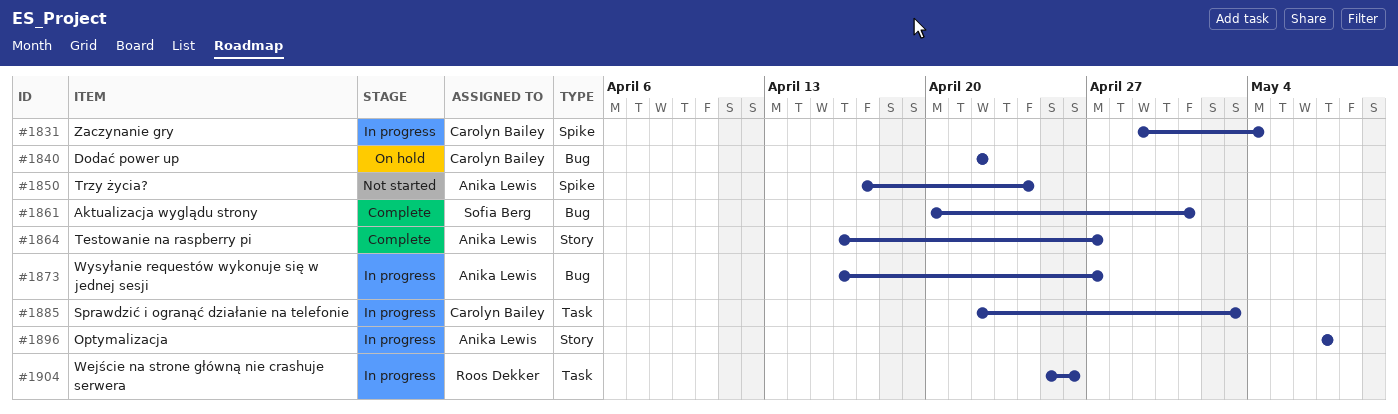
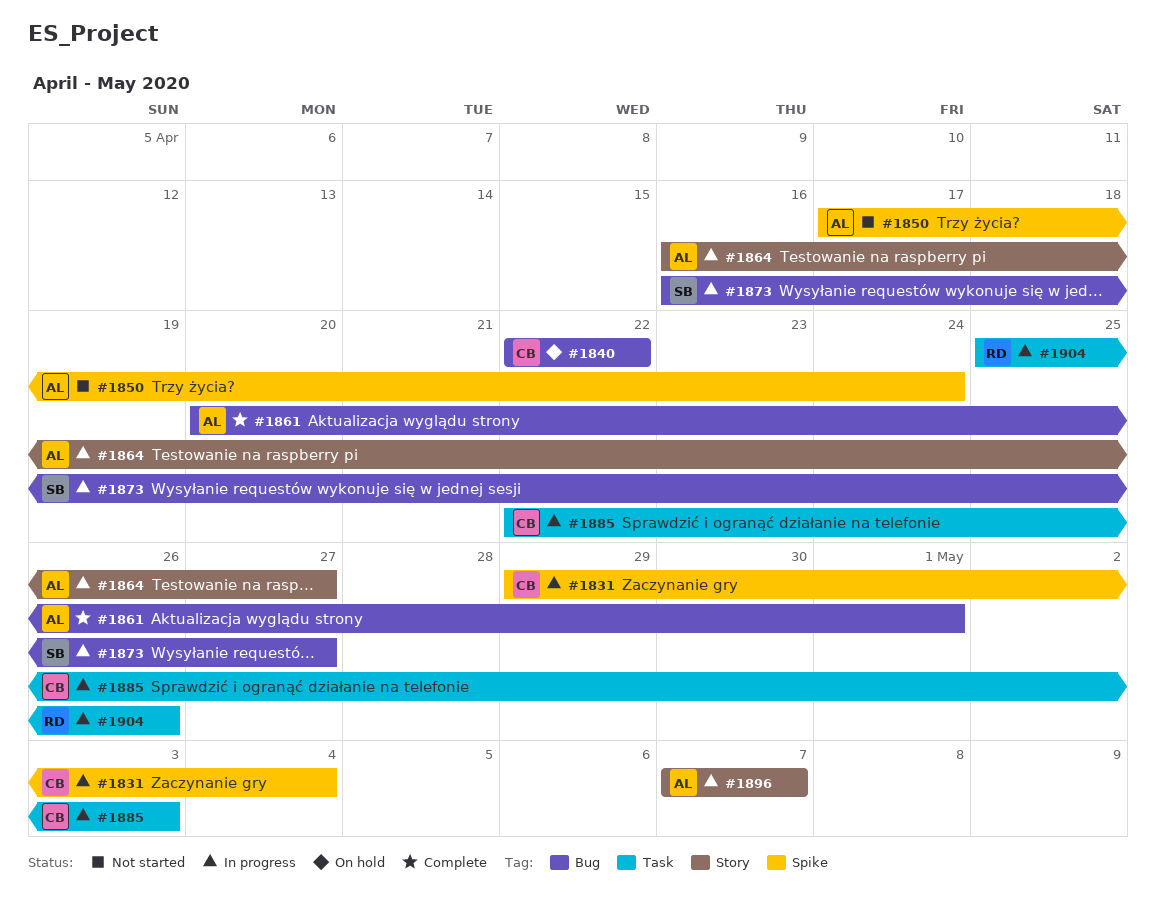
#1861, owner: Sofia Berg -> Anika Lewis
#1864, status: Complete -> In progress
#1873, owner: Anika Lewis -> Sofia Berg

